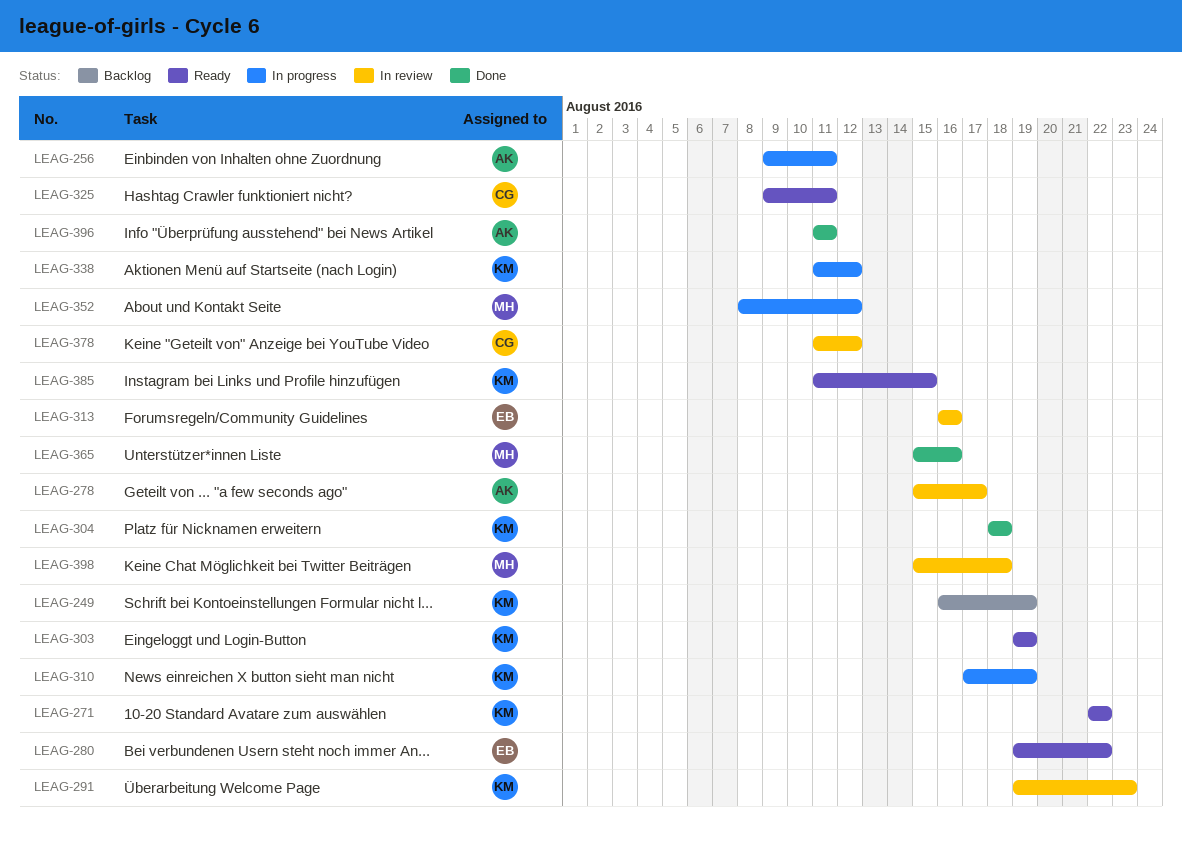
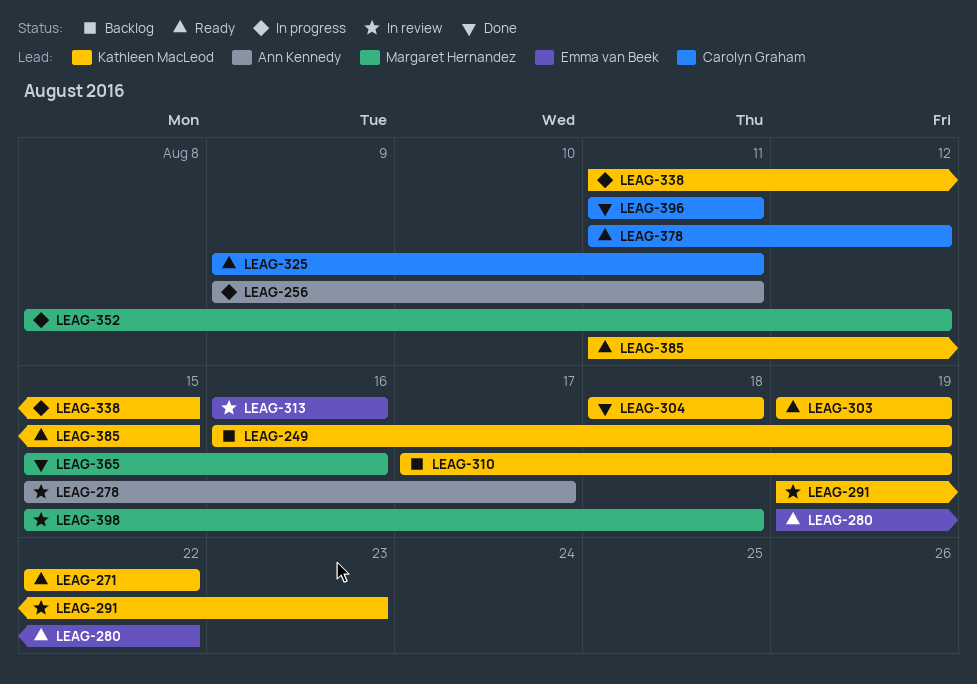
LEAG-310, status: In progress -> Backlog
LEAG-338, due: Aug 12 -> Aug 15
LEAG-378, status: In review -> Ready
LEAG-396, owner: Ann Kennedy -> Carolyn Graham

